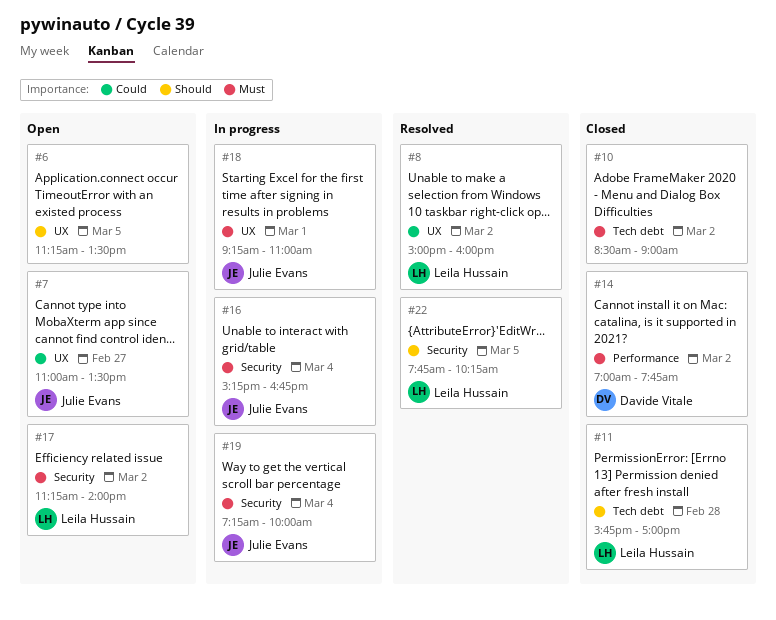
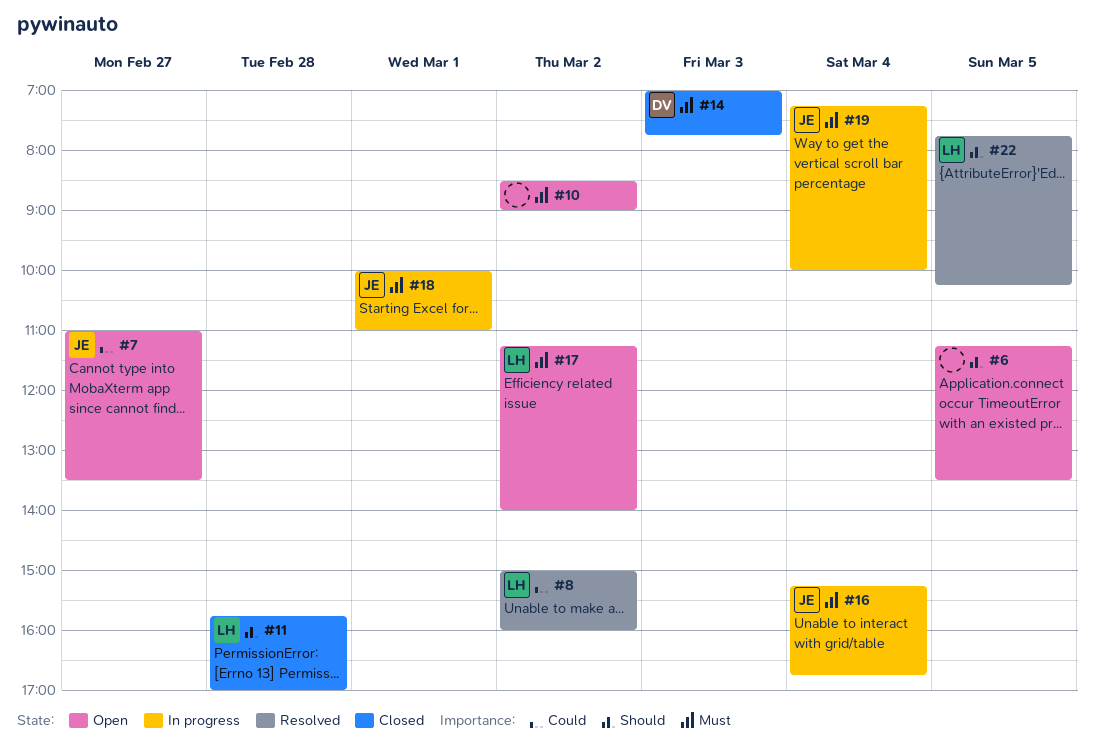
#10, status: Closed -> Open
#14, day: Mar 2 -> Mar 3
#18, begins: 09:15 -> 10:00

